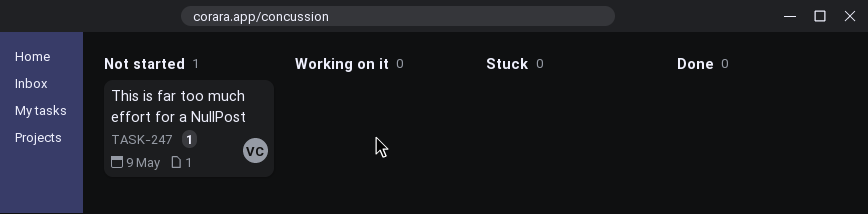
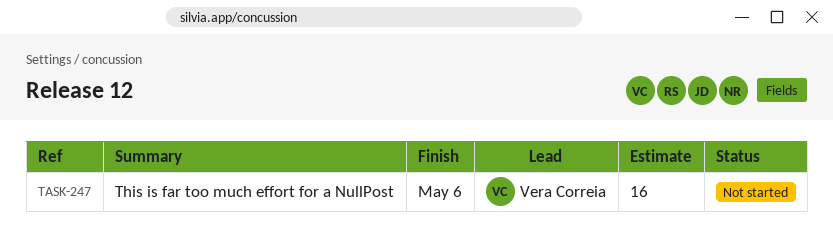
TASK-247, estimate: 1 -> 16
TASK-247, due: May 9 -> May 6

